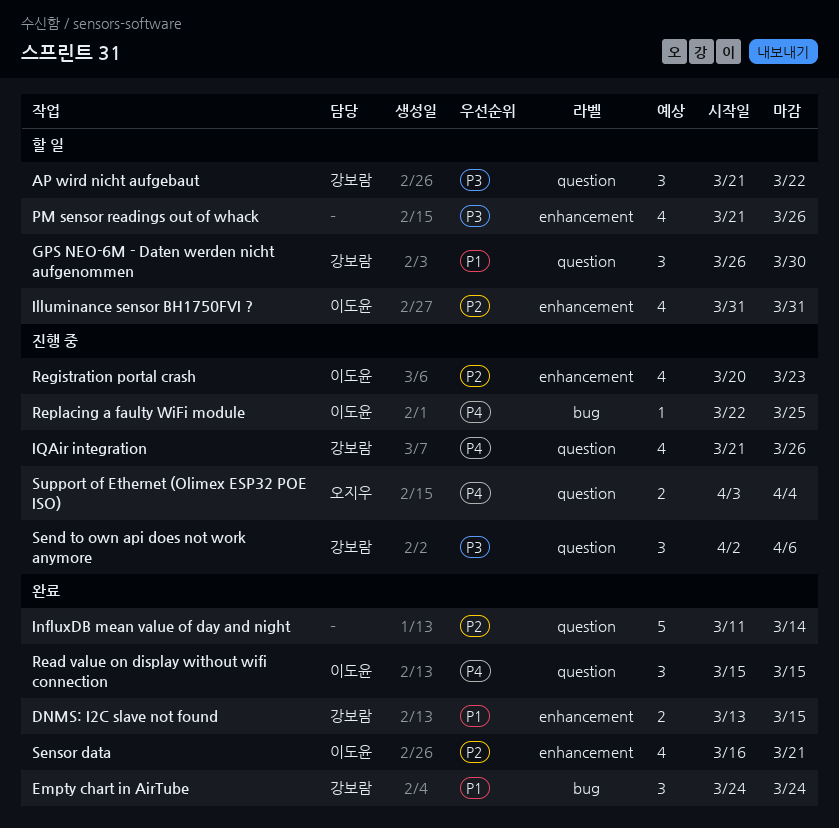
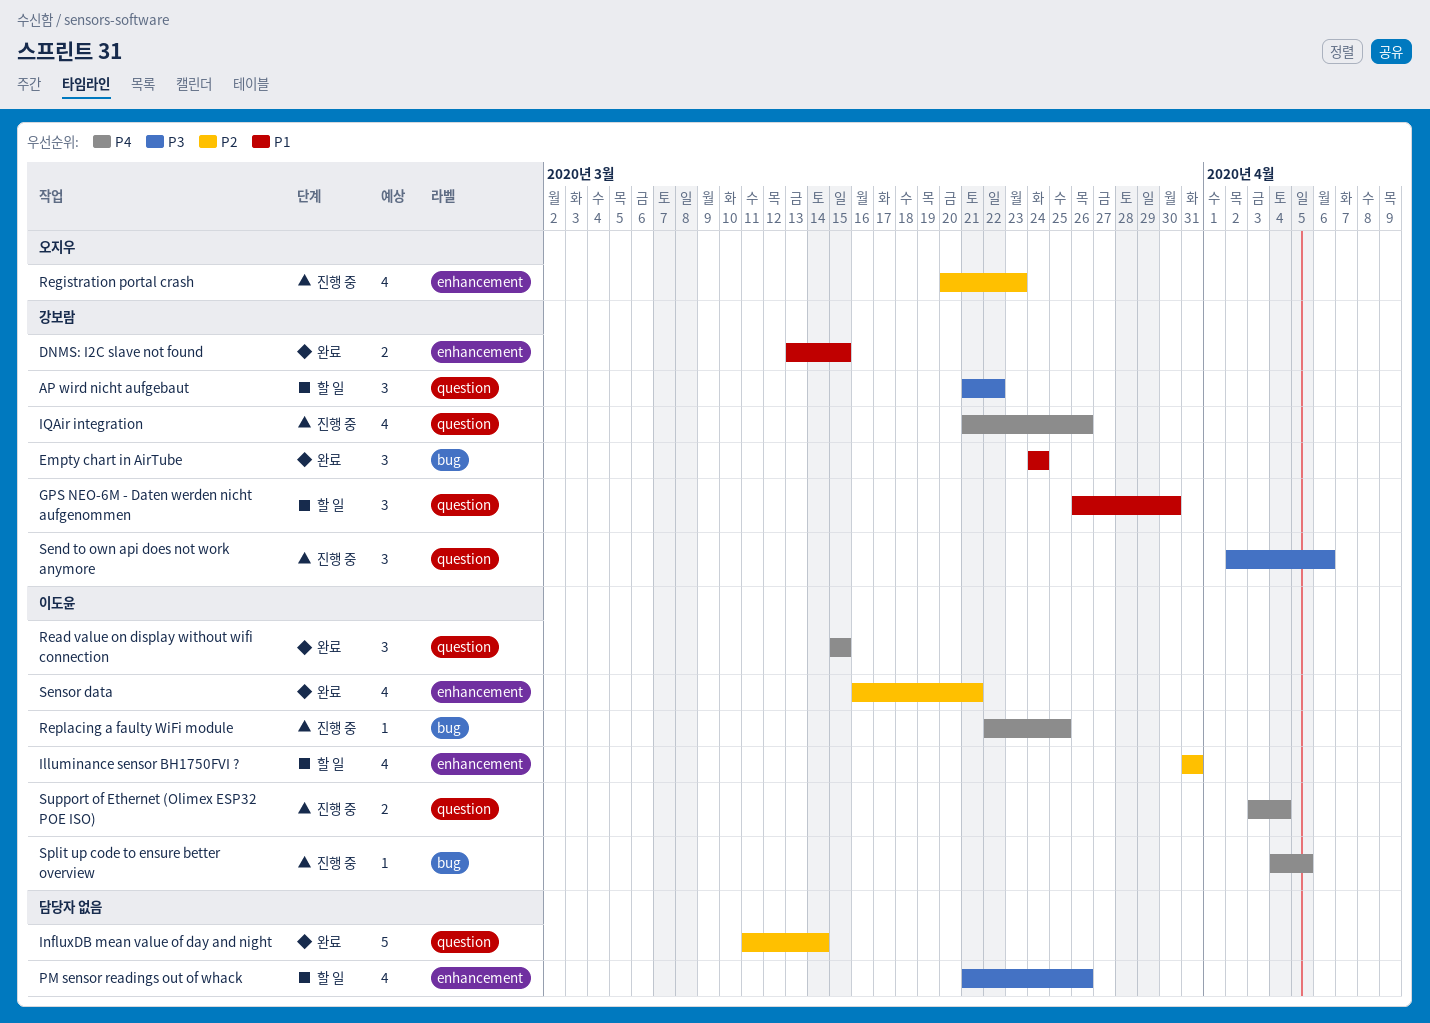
Registration portal crash, owner: 이도윤 -> 오지우
Split up code to ensure better overview: none -> present
Support of Ethernet (Olimex ESP32 POE ISO), owner: 오지우 -> 이도윤

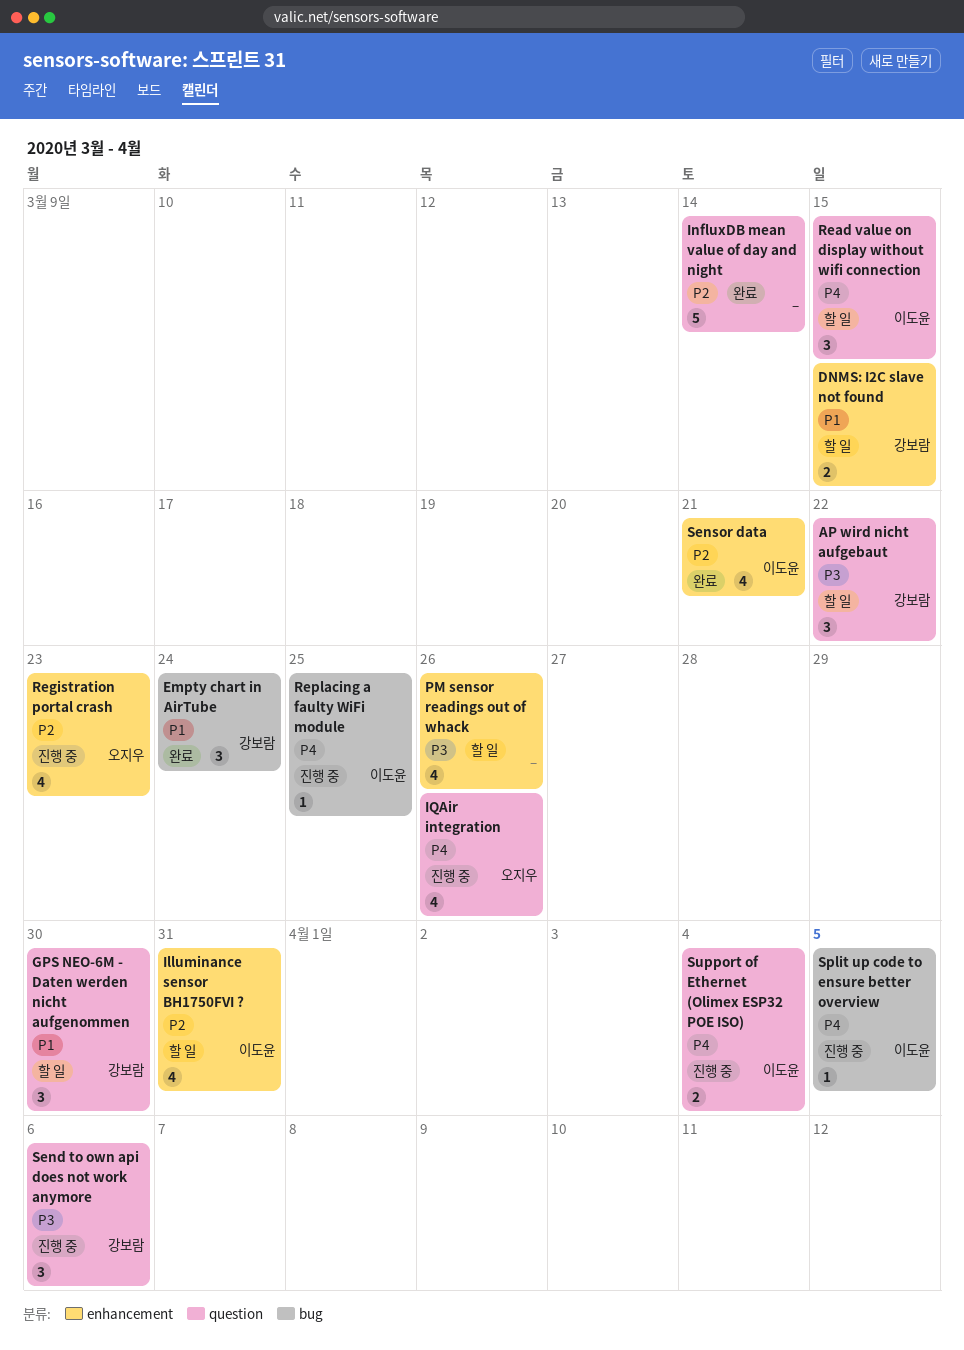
DNMS: I2C slave not found, status: 완료 -> 할 일
IQAir integration, owner: 강보람 -> 오지우
Read value on display without wifi connection, status: 완료 -> 할 일

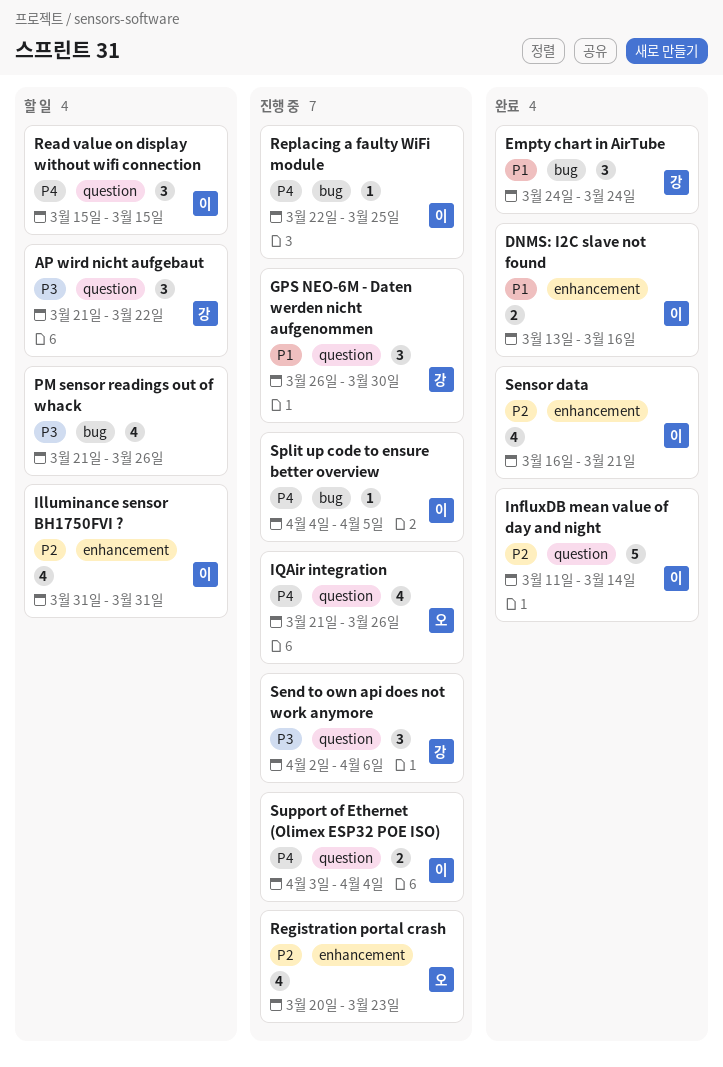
DNMS: I2C slave not found, status: 할 일 -> 완료
DNMS: I2C slave not found, owner: 강보람 -> 이도윤
DNMS: I2C slave not found, due: Mar 15 -> Mar 16
GPS NEO-6M - Daten werden nicht aufgenommen, status: 할 일 -> 진행 중
InfluxDB mean value of day and night, owner: none -> 이도윤
PM sensor readings out of whack, label: enhancement -> bug

